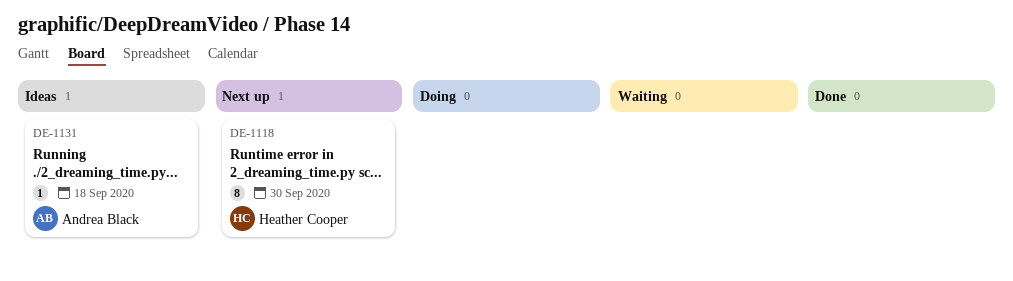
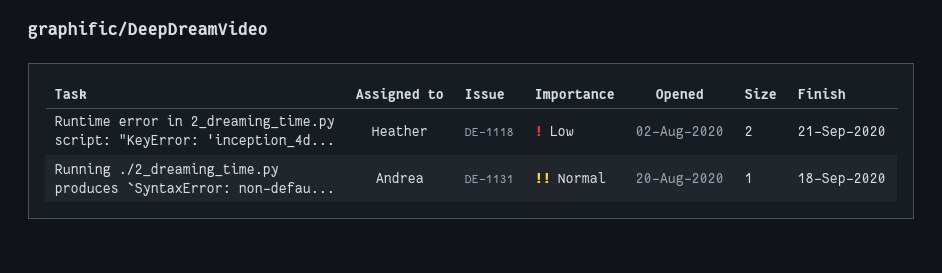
DE-1118, estimate: 8 -> 2
DE-1118, due: Sep 30 -> Sep 21

